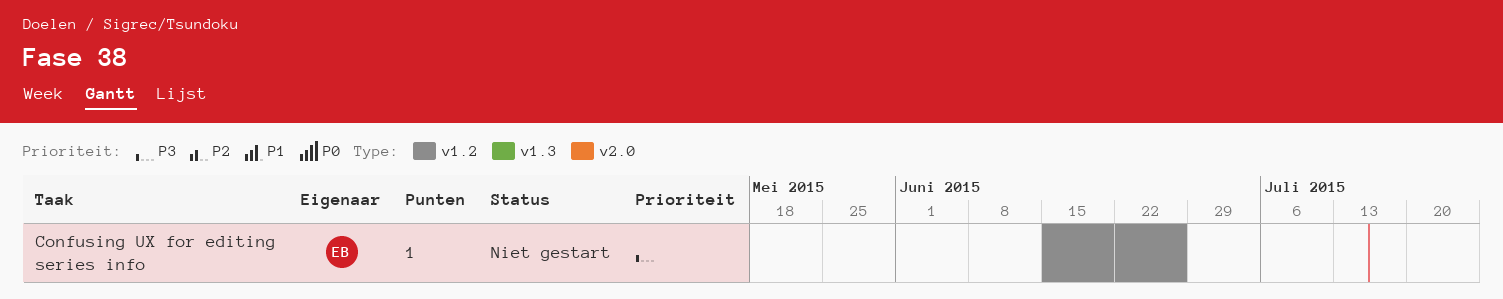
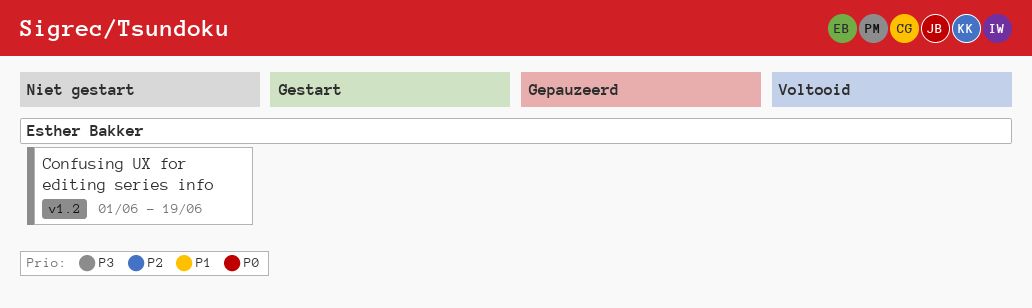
Confusing UX for editing series info, start: Jun 15 -> Jun 1
Confusing UX for editing series info, due: Jun 26 -> Jun 19

